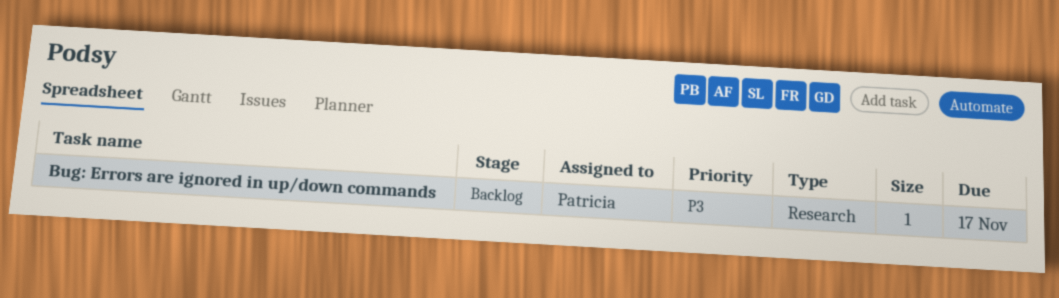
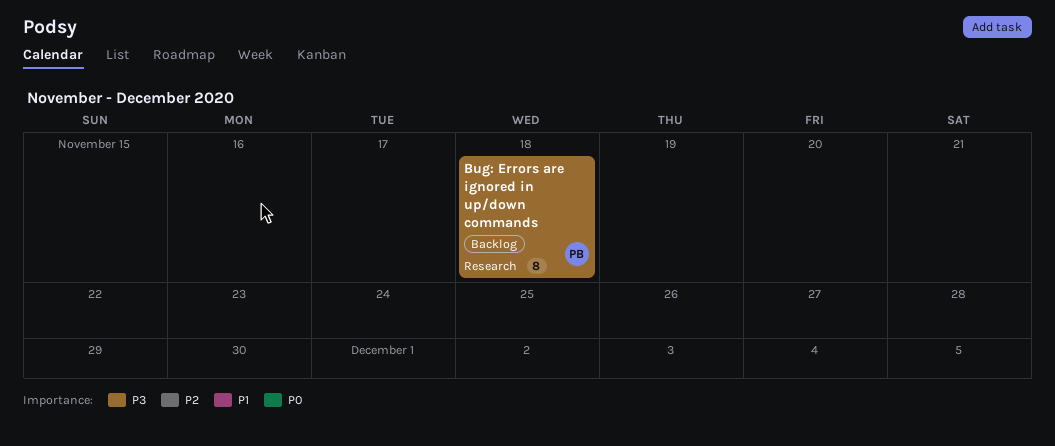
Bug: Errors are ignored in up/down commands, estimate: 1 -> 8
Bug: Errors are ignored in up/down commands, due: Nov 17 -> Nov 18

